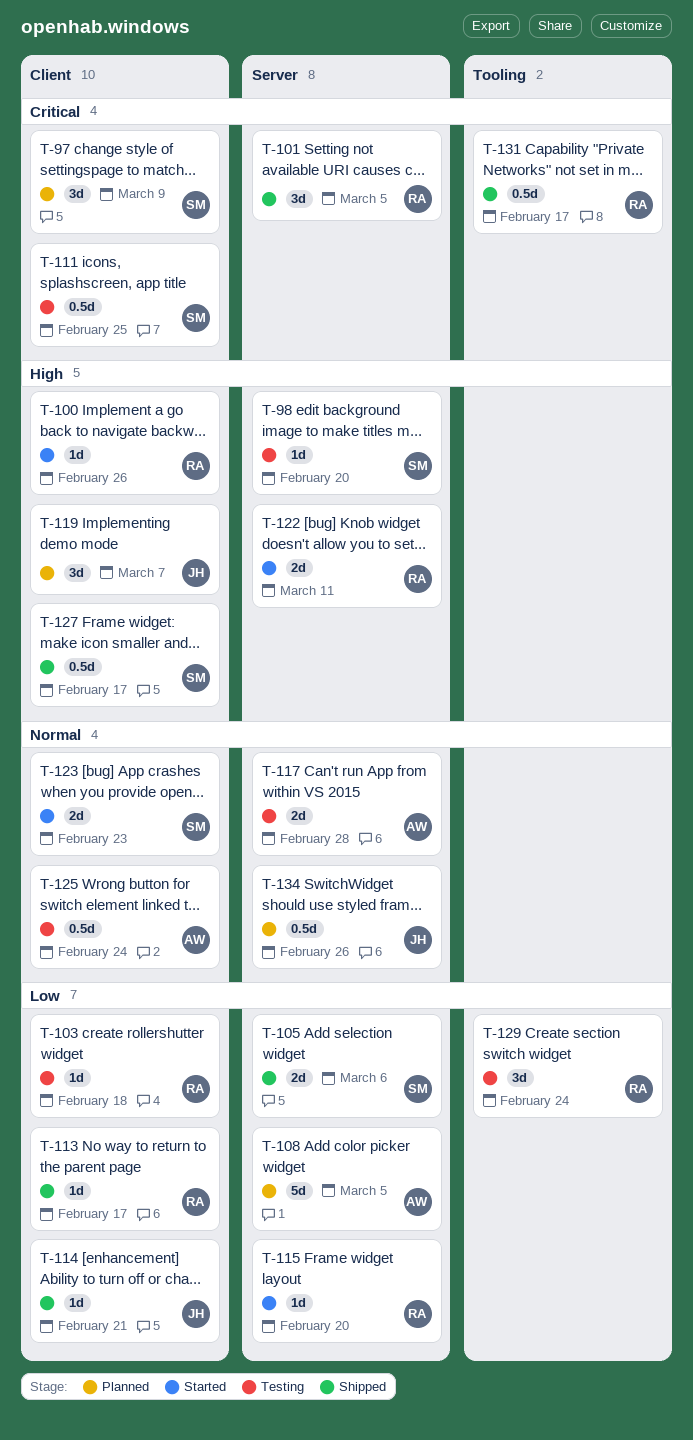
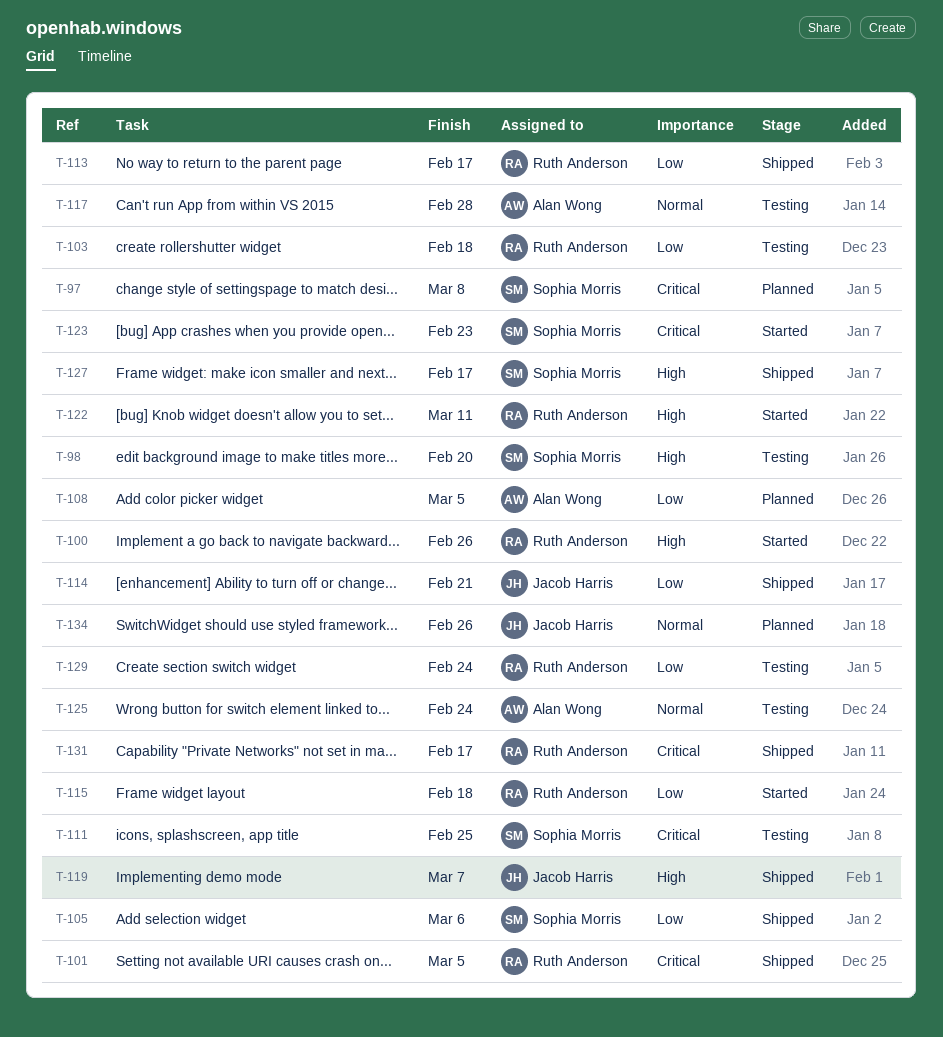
T-97, due: Mar 9 -> Mar 8
T-115, due: Feb 20 -> Feb 18
T-119, status: Planned -> Shipped
T-123, priority: Normal -> Critical

